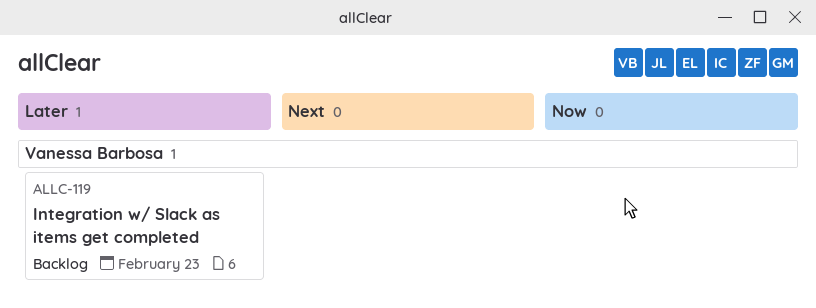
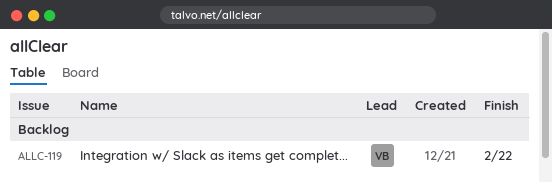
ALLC-119, due: Feb 23 -> Feb 22

